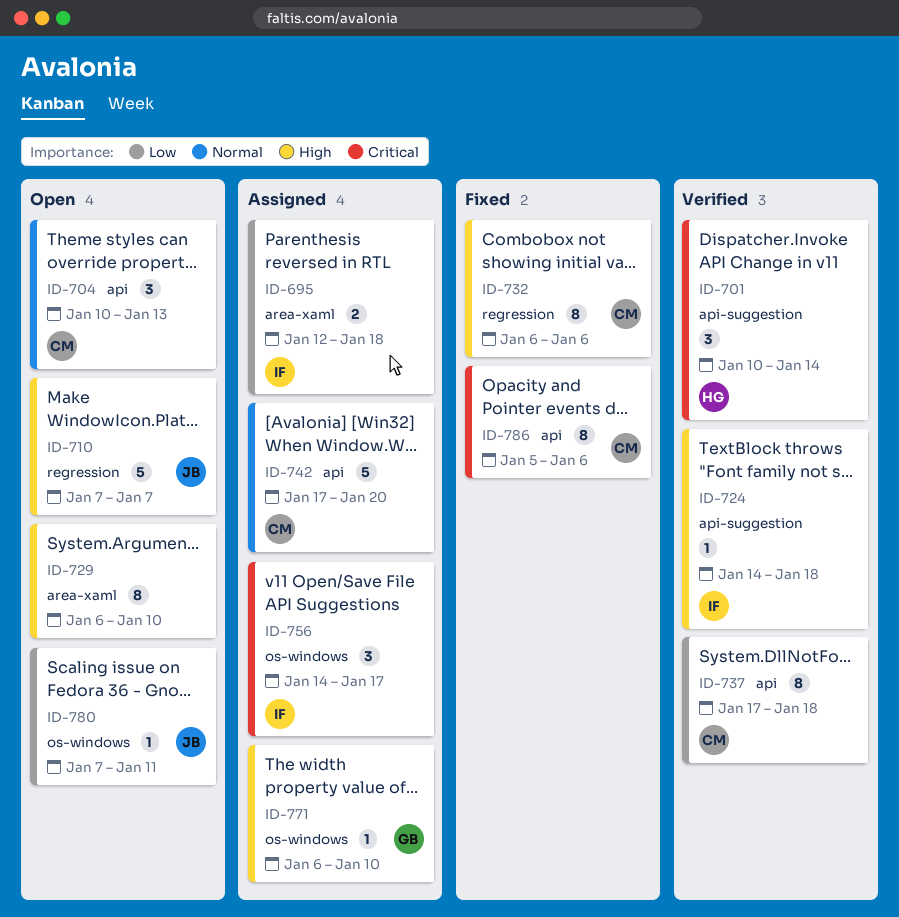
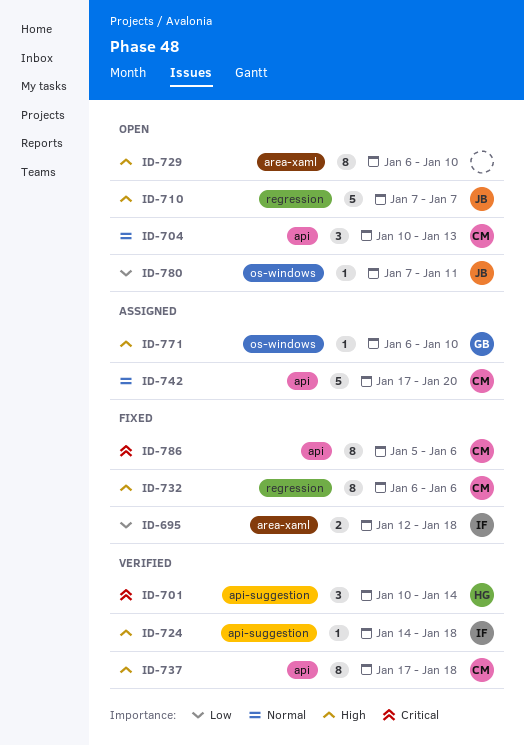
ID-695, status: Assigned -> Fixed
ID-737, priority: Low -> High
ID-756: present -> none

